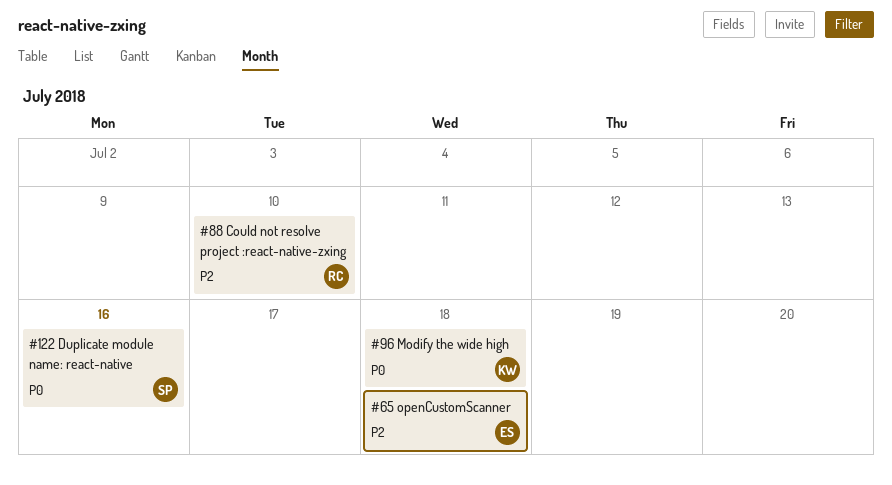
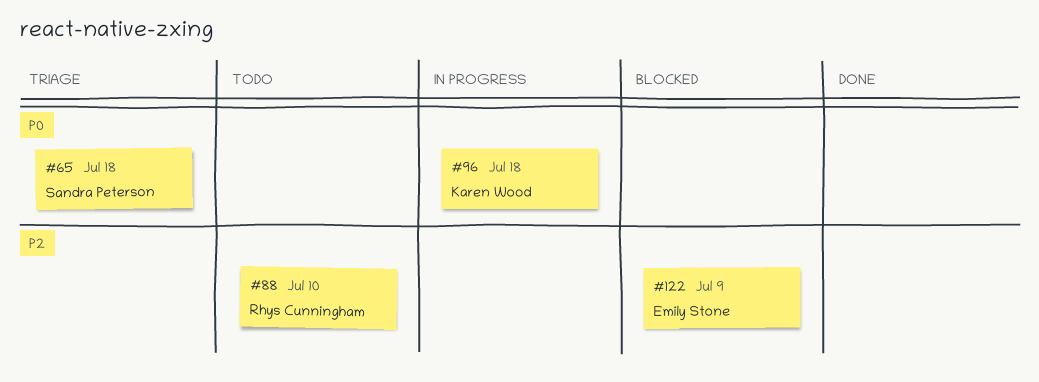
#65, owner: Emily Stone -> Sandra Peterson
#65, priority: P2 -> P0
#122, owner: Sandra Peterson -> Emily Stone
#122, priority: P0 -> P2
#122, due: Jul 16 -> Jul 9

